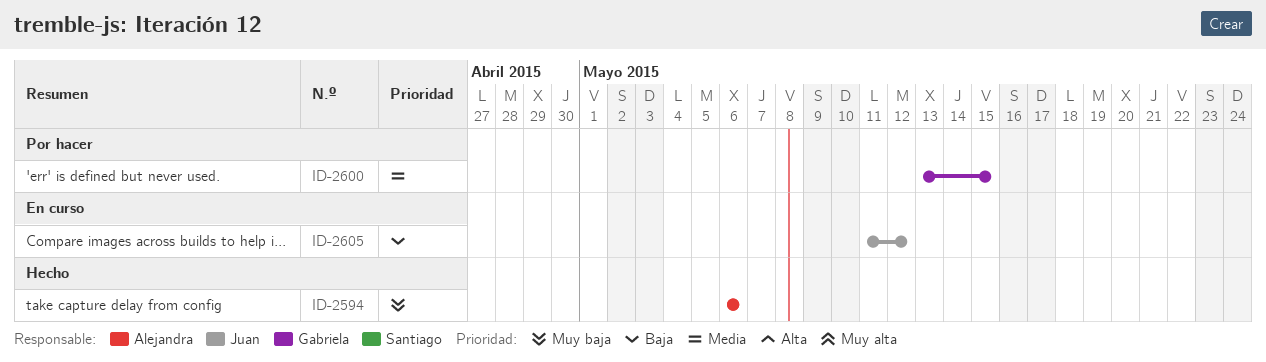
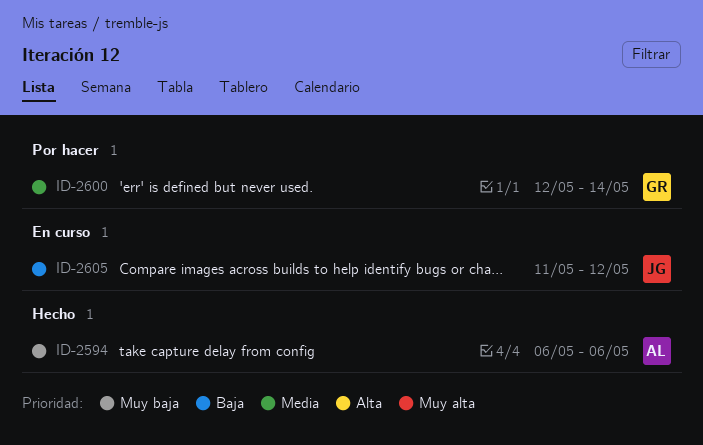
ID-2600, start: May 13 -> May 12
ID-2600, due: May 15 -> May 14

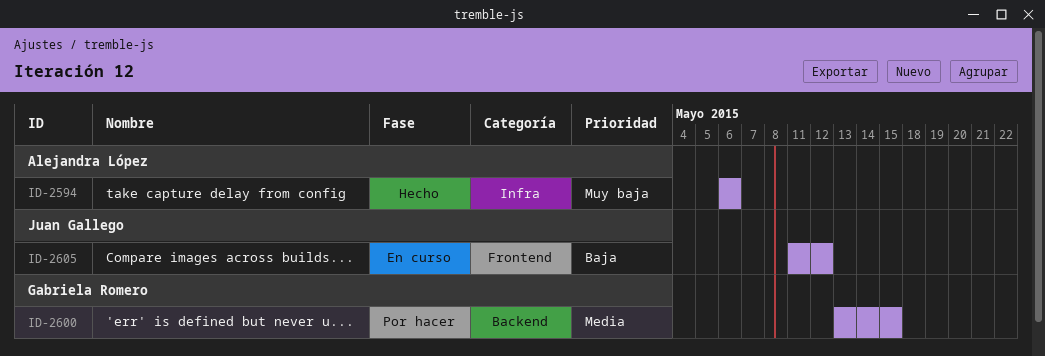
ID-2600, start: May 12 -> May 13
ID-2600, due: May 14 -> May 15

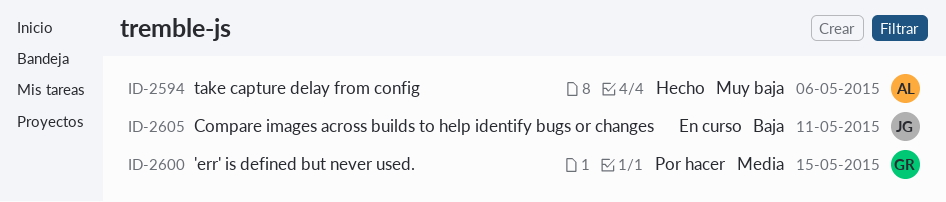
ID-2605, due: May 12 -> May 11

